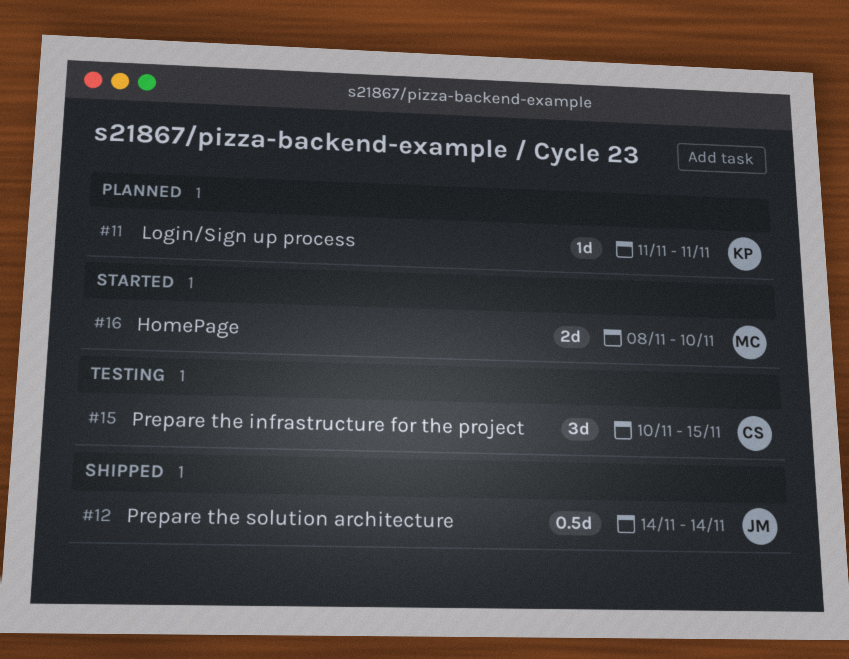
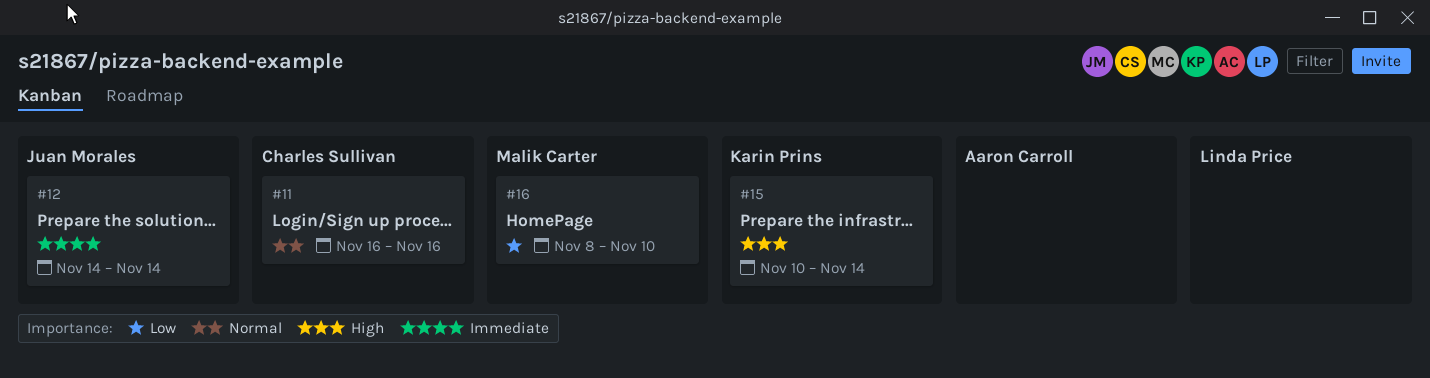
#11, owner: Karin Prins -> Charles Sullivan
#11, start: Nov 11 -> Nov 16
#11, due: Nov 11 -> Nov 16
#15, owner: Charles Sullivan -> Karin Prins
#15, due: Nov 15 -> Nov 14

